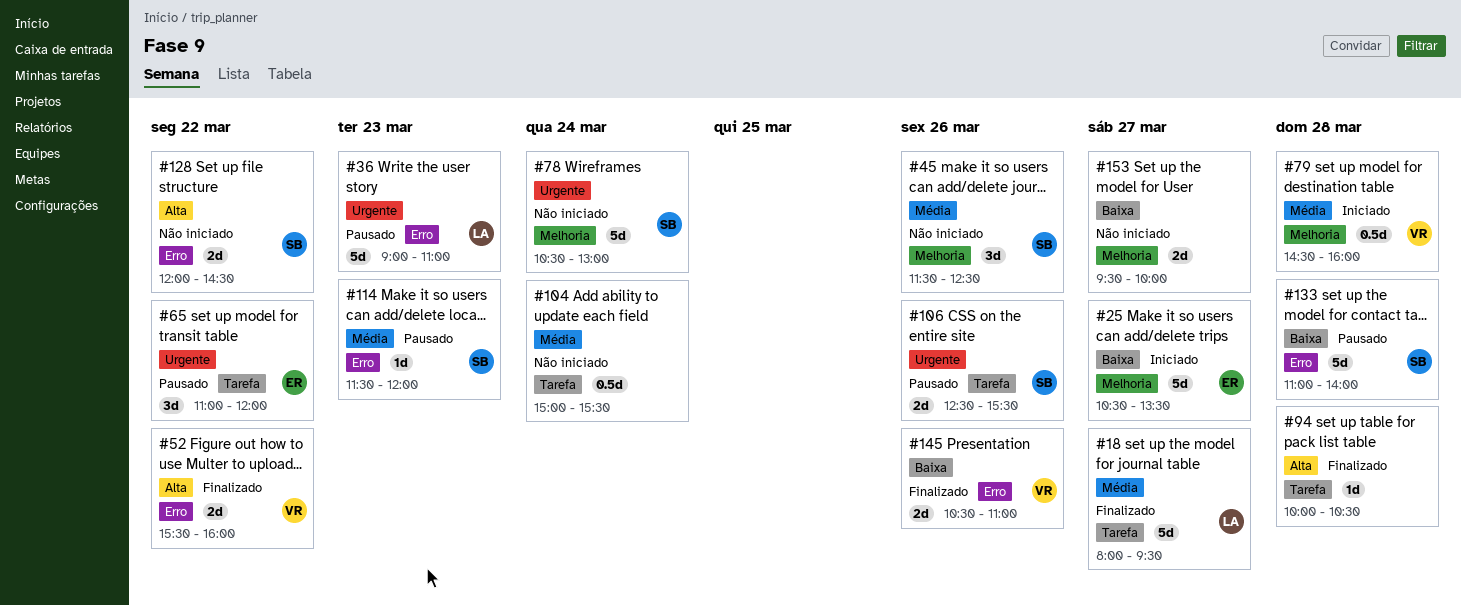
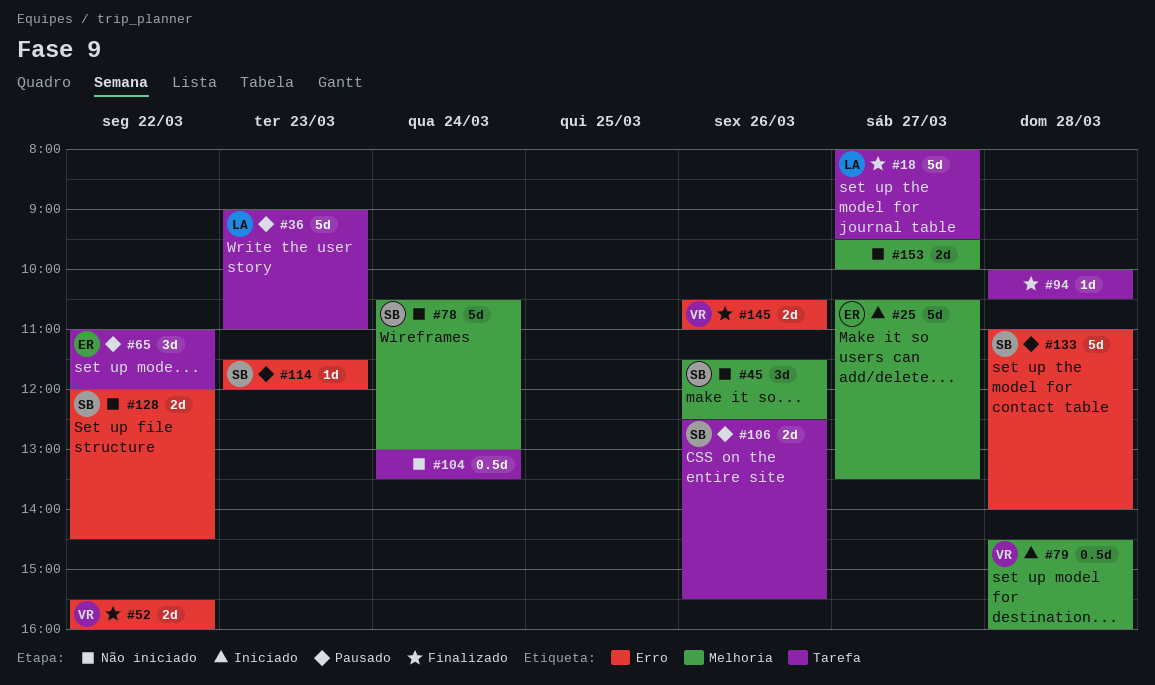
#36, label: Erro -> Tarefa
#104, begins: 15:00 -> 13:00
#104, ends: 15:30 -> 13:30

